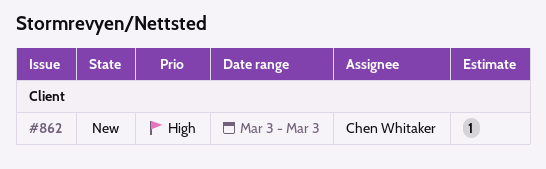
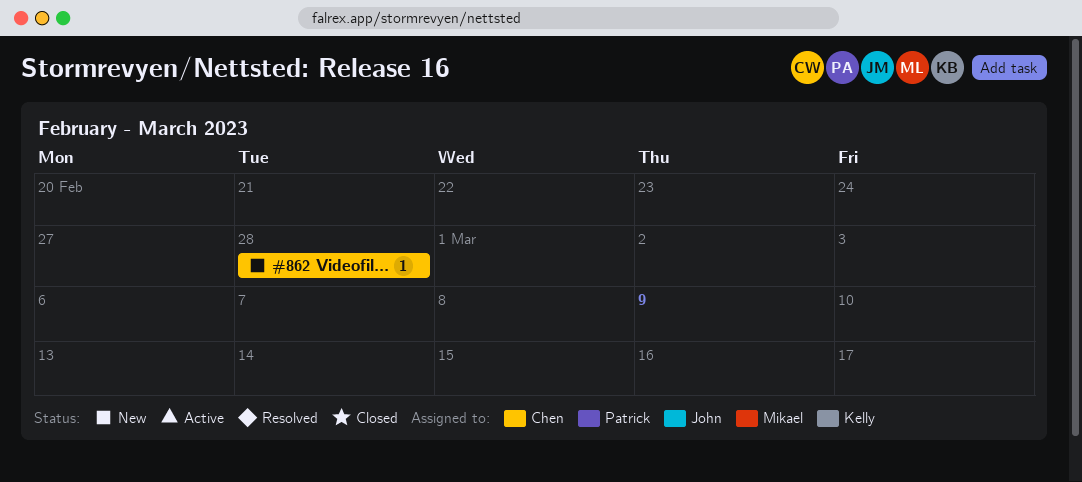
#862, start: Mar 3 -> Feb 28
#862, due: Mar 3 -> Feb 28

